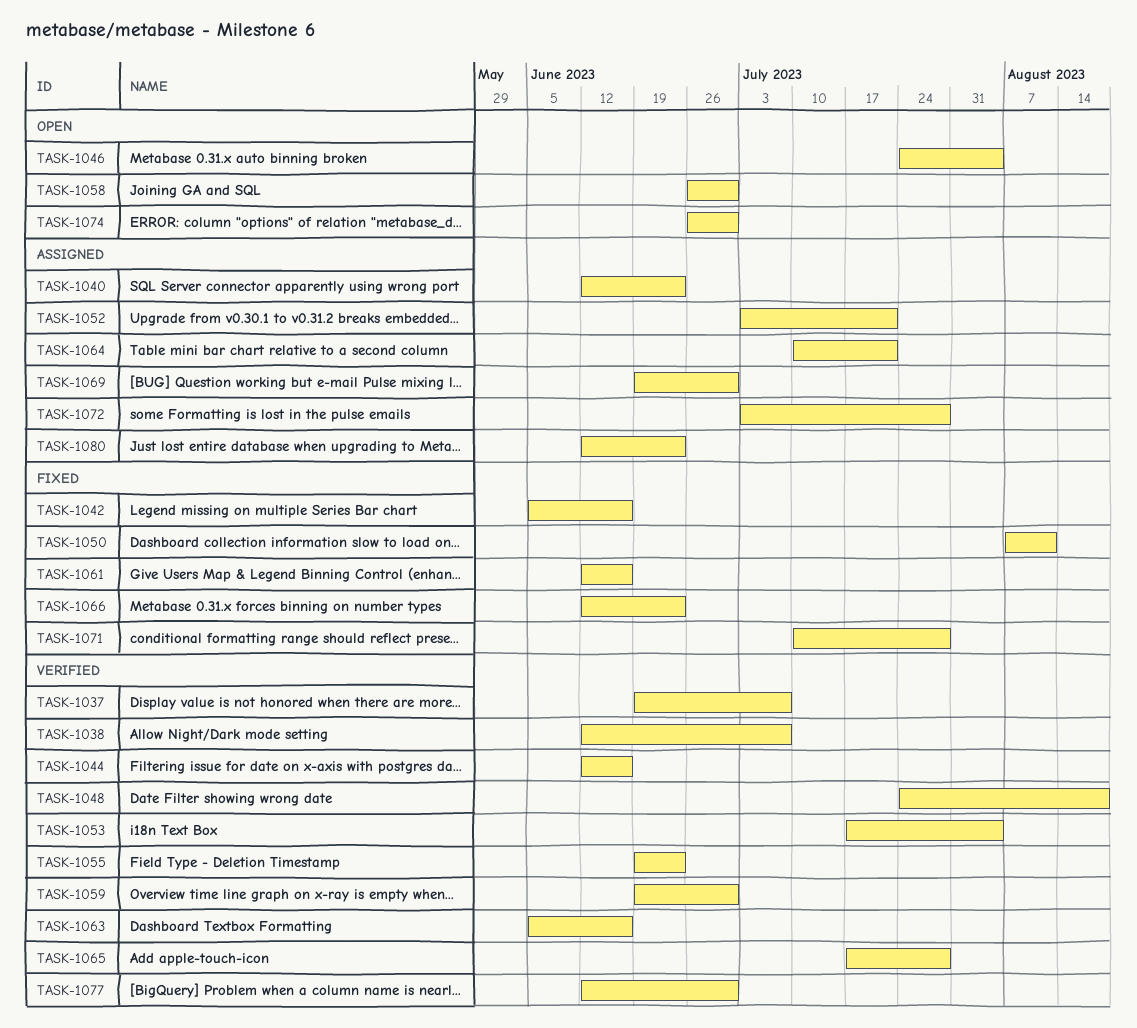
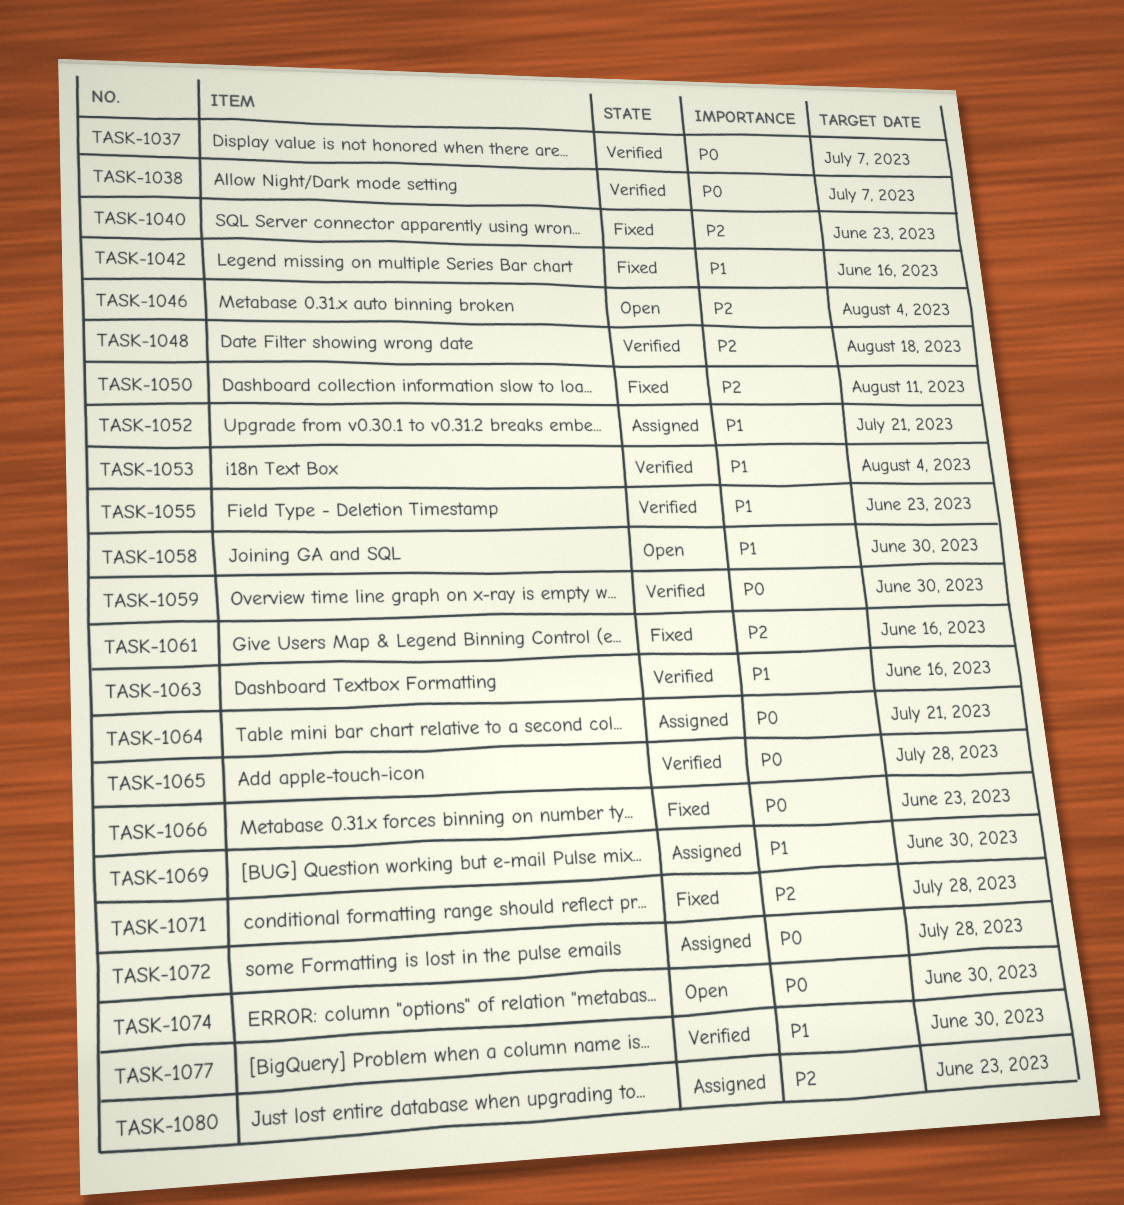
TASK-1040, status: Assigned -> Fixed
TASK-1044: present -> none

